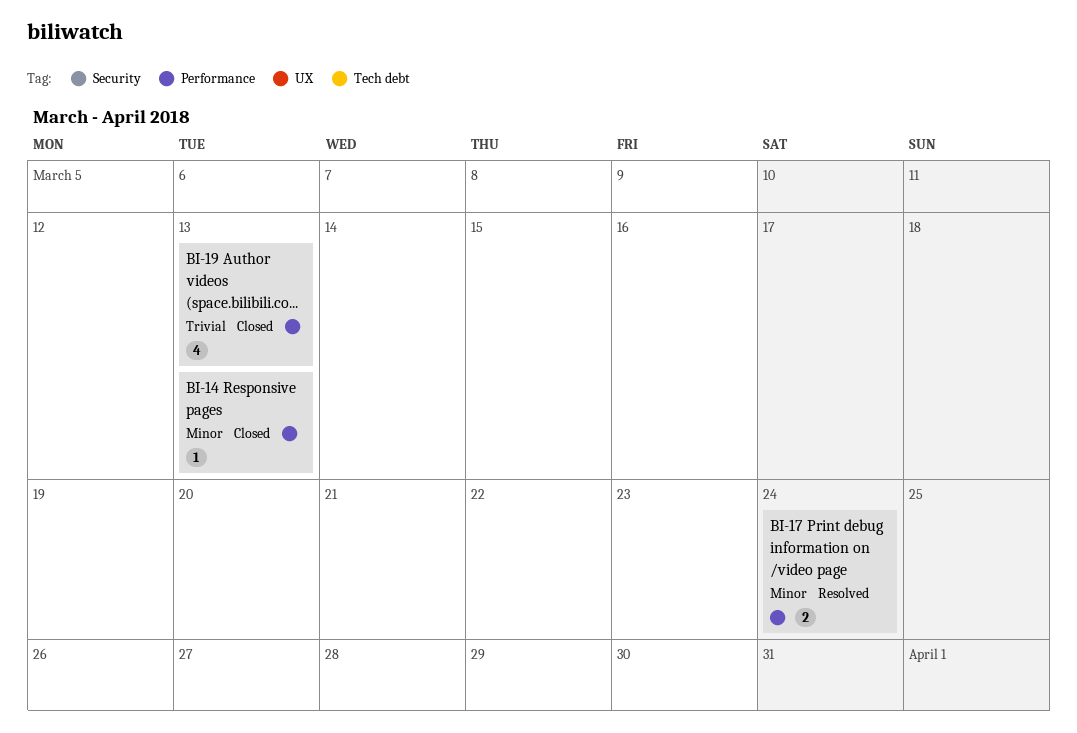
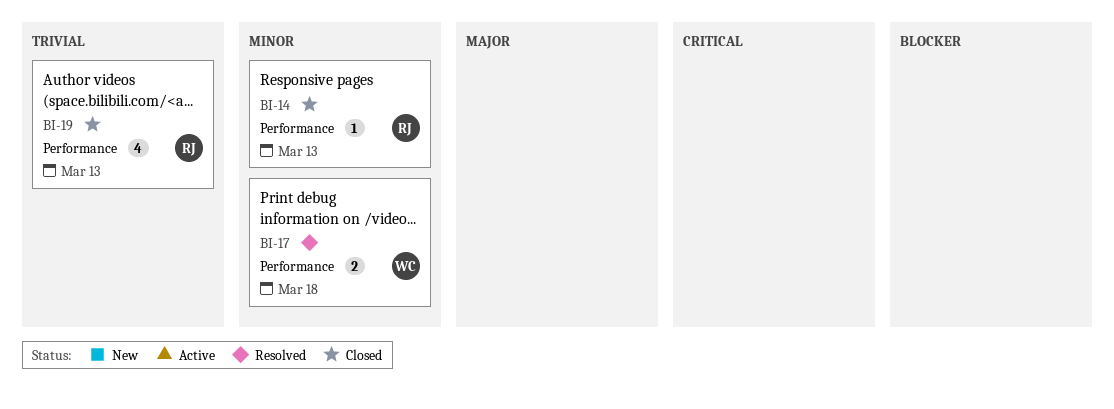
BI-17, due: Mar 24 -> Mar 18

